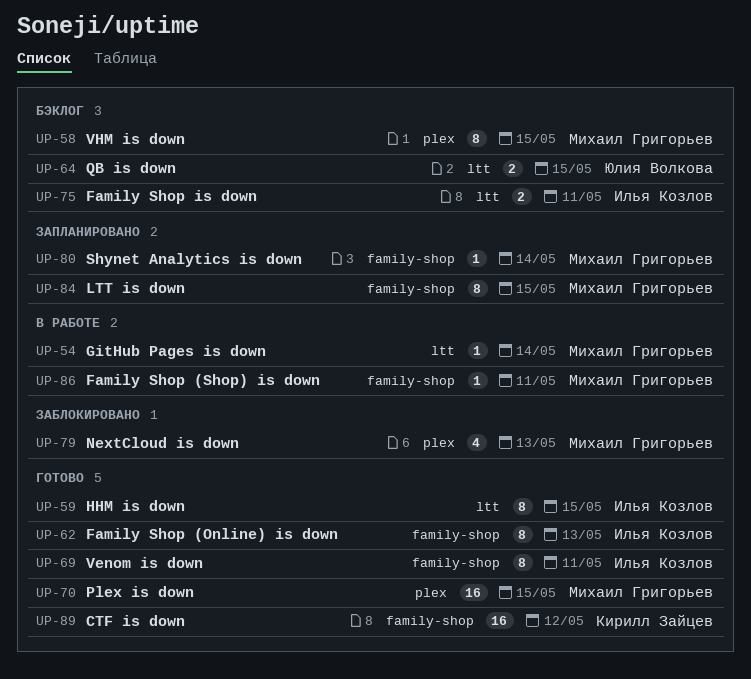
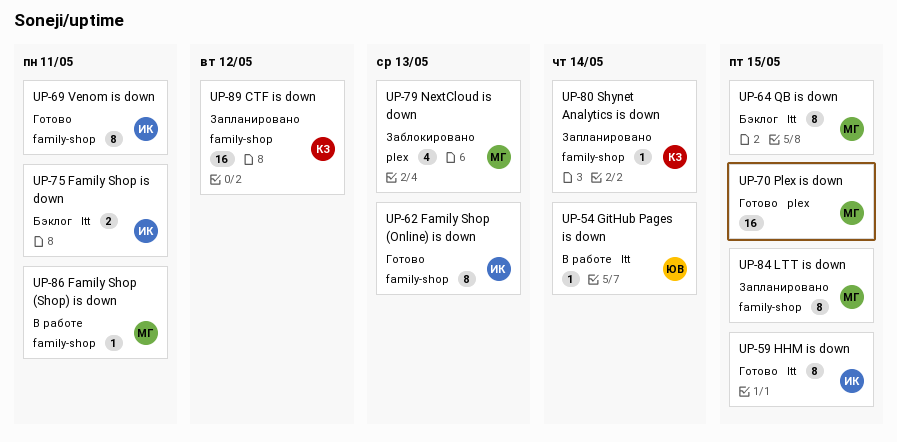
UP-54, owner: Михаил Григорьев -> Юлия Волкова
UP-58: present -> none
UP-64, owner: Юлия Волкова -> Михаил Григорьев
UP-64, estimate: 2 -> 8
UP-80, owner: Михаил Григорьев -> Кирилл Зайцев
UP-89, status: Готово -> Запланировано

